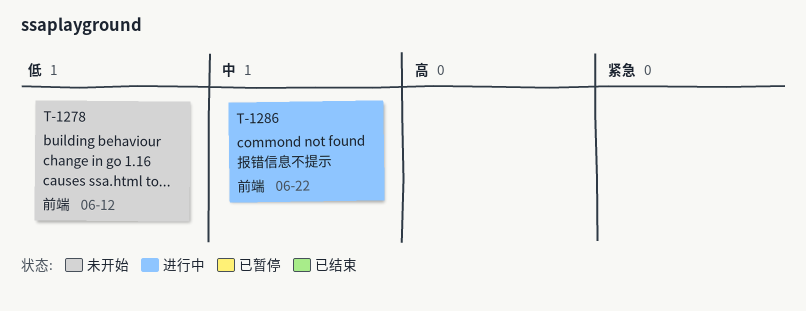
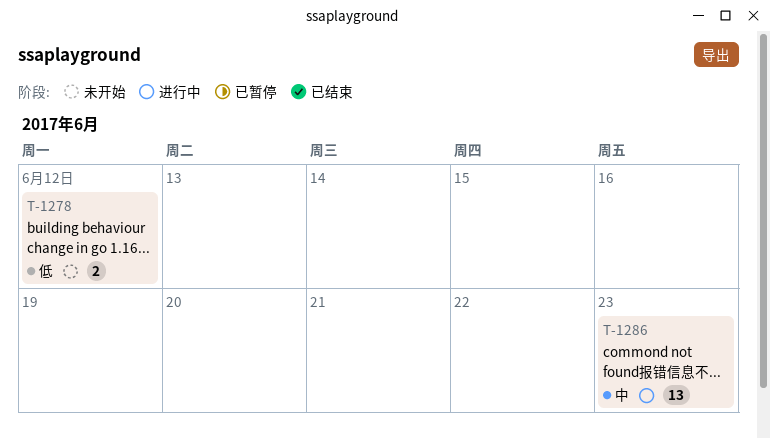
T-1286, due: Jun 22 -> Jun 23

